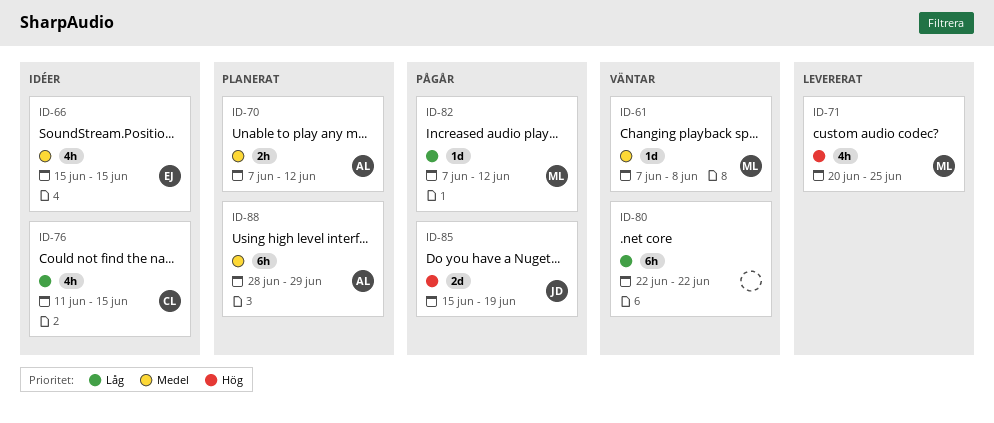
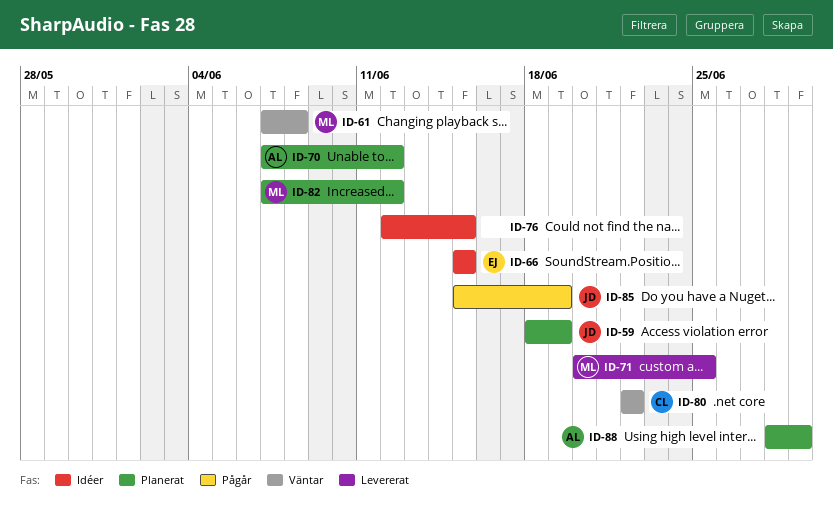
ID-59: none -> present
ID-76, owner: CL -> none
ID-76, start: Jun 11 -> Jun 12
ID-80, owner: none -> CL
ID-82, status: Pågår -> Planerat

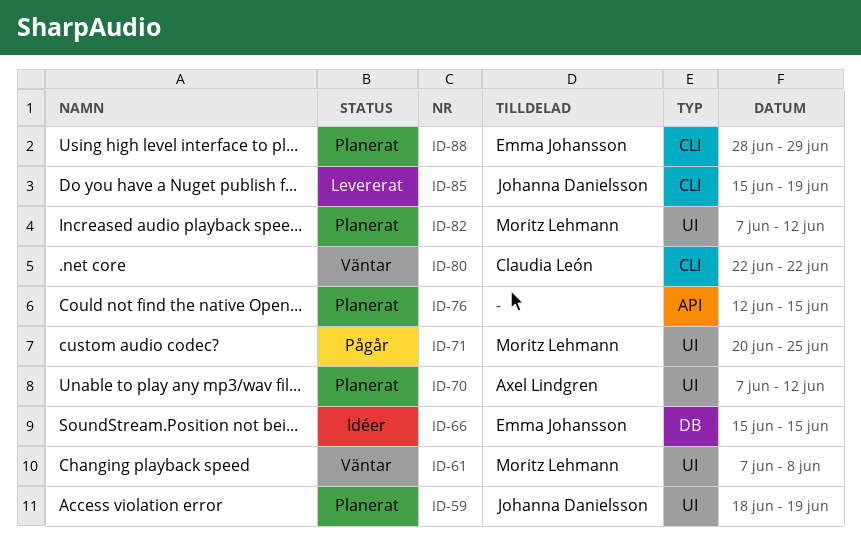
ID-71, status: Levererat -> Pågår
ID-76, status: Idéer -> Planerat
ID-85, status: Pågår -> Levererat
ID-88, owner: Axel Lindgren -> Emma Johansson

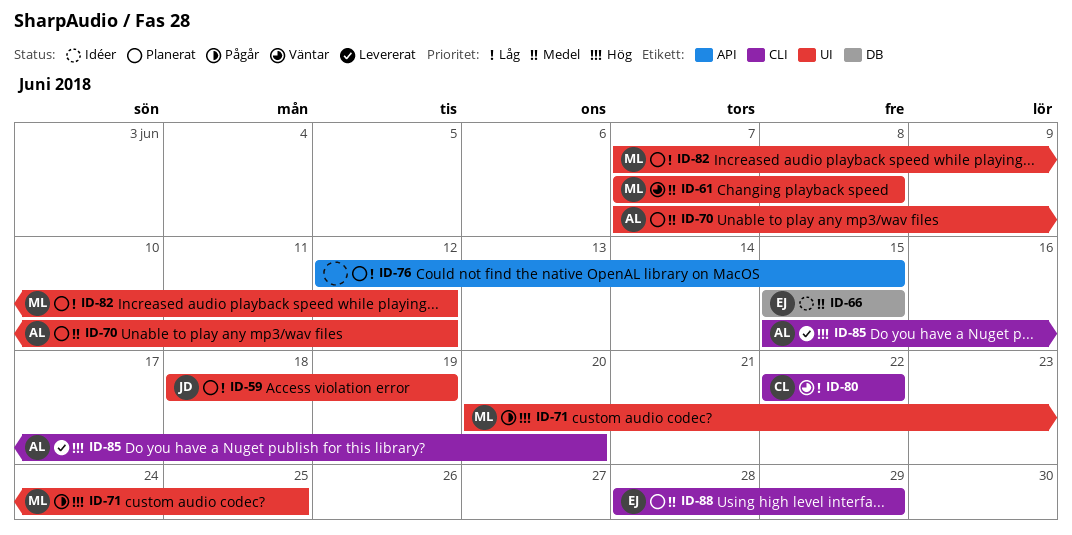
ID-85, owner: Johanna Danielsson -> Axel Lindgren
ID-85, due: Jun 19 -> Jun 20

